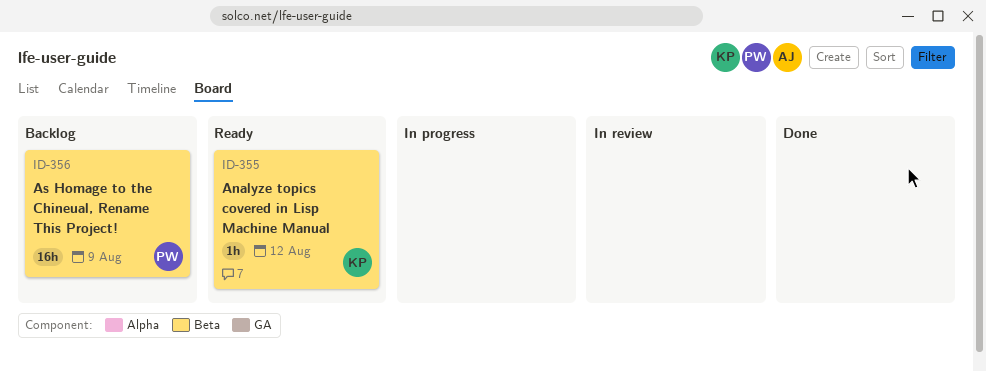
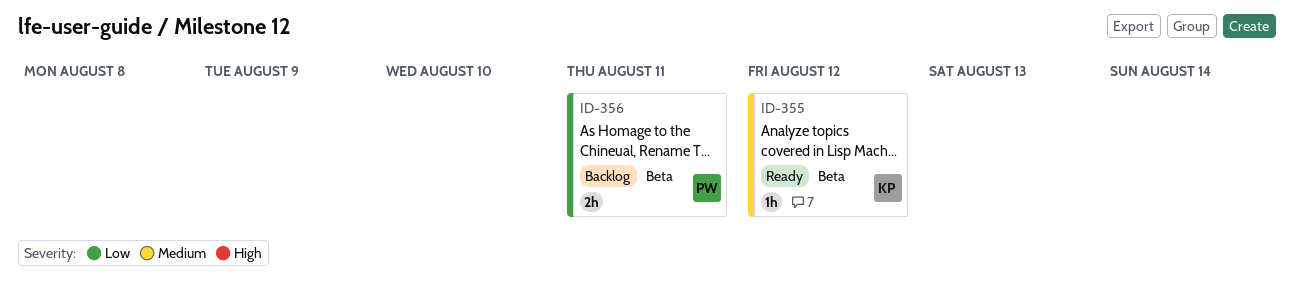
ID-356, estimate: 16h -> 2h
ID-356, due: Aug 9 -> Aug 11

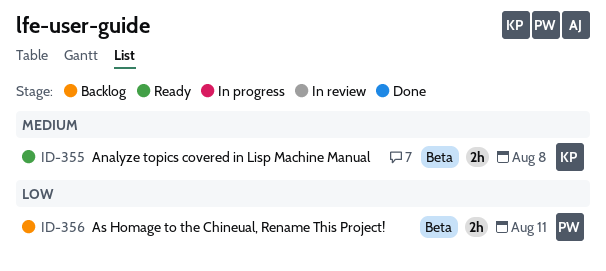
ID-355, estimate: 1h -> 2h
ID-355, due: Aug 12 -> Aug 8

